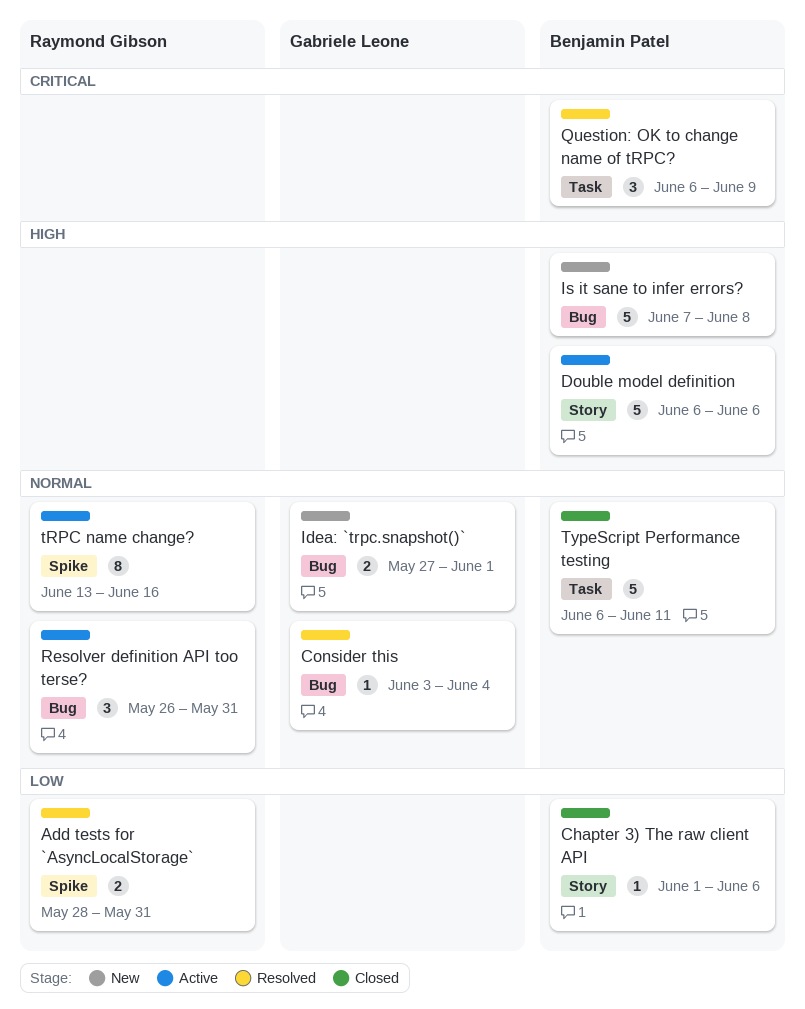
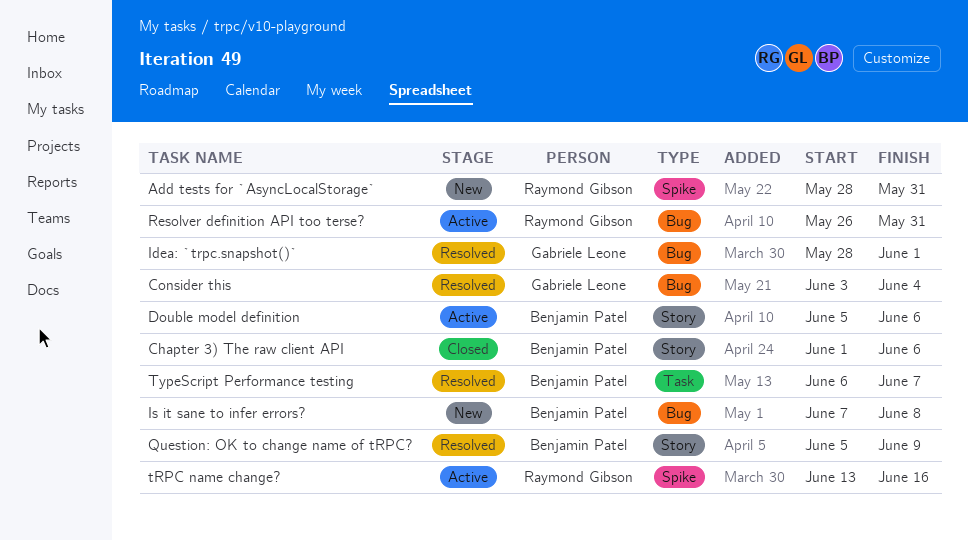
Add tests for `AsyncLocalStorage`, status: Resolved -> New
Double model definition, start: Jun 6 -> Jun 5
Idea: `trpc.snapshot()`, status: New -> Resolved
Idea: `trpc.snapshot()`, start: May 27 -> May 28
Question: OK to change name of tRPC?, label: Task -> Story
Question: OK to change name of tRPC?, start: Jun 6 -> Jun 5
TypeScript Performance testing, status: Closed -> Resolved
TypeScript Performance testing, due: Jun 11 -> Jun 7

